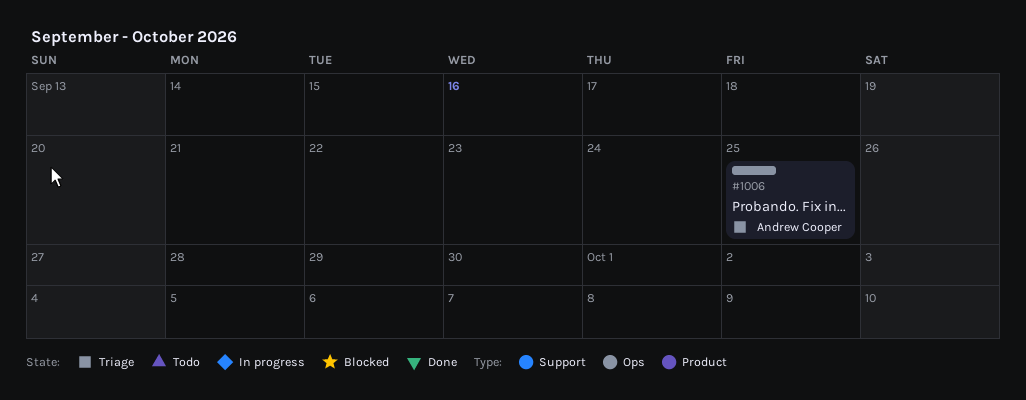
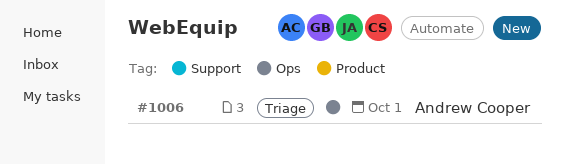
#1006, due: Sep 25 -> Oct 1

